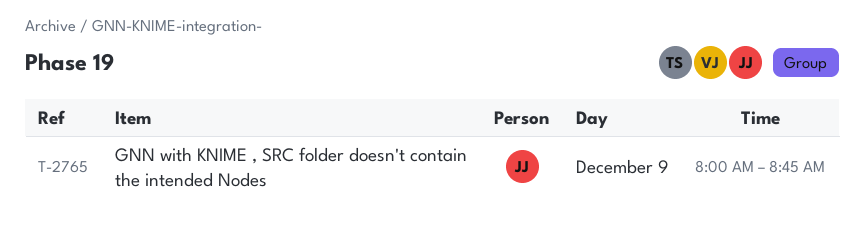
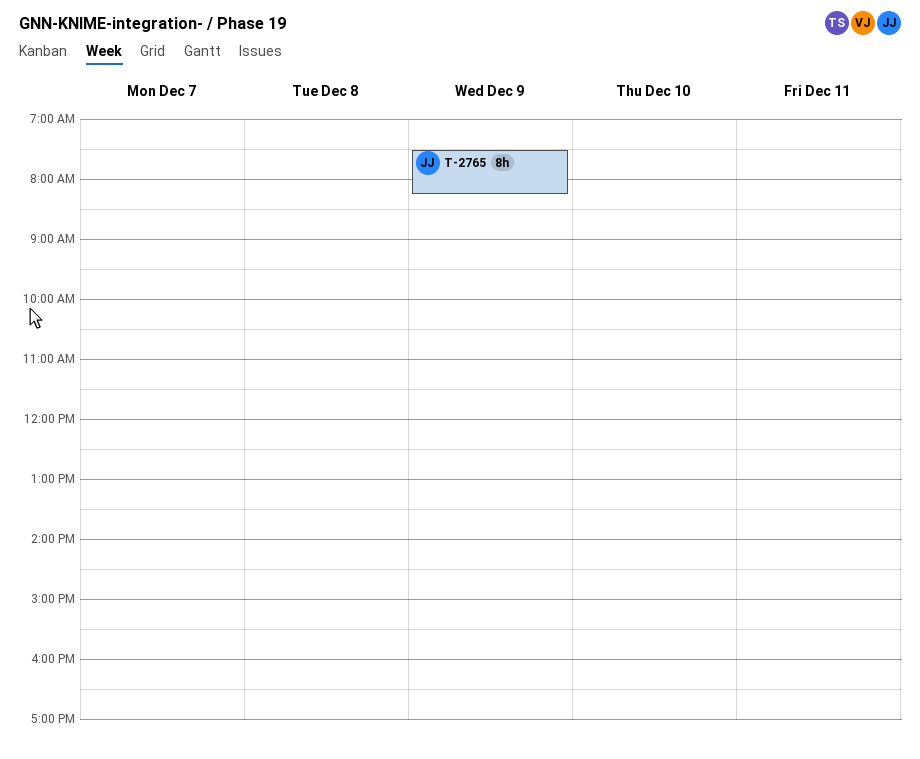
T-2765, begins: 08:00 -> 07:30
T-2765, ends: 08:45 -> 08:15

